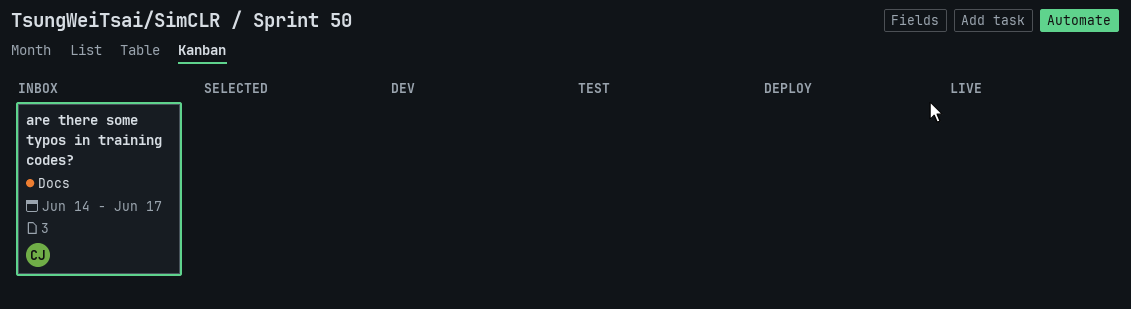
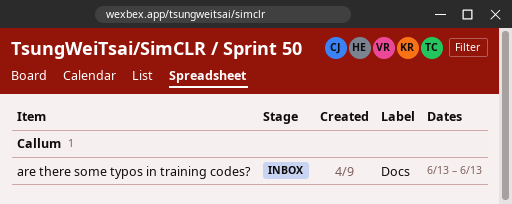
are there some typos in training codes?, start: Jun 14 -> Jun 13
are there some typos in training codes?, due: Jun 17 -> Jun 13

